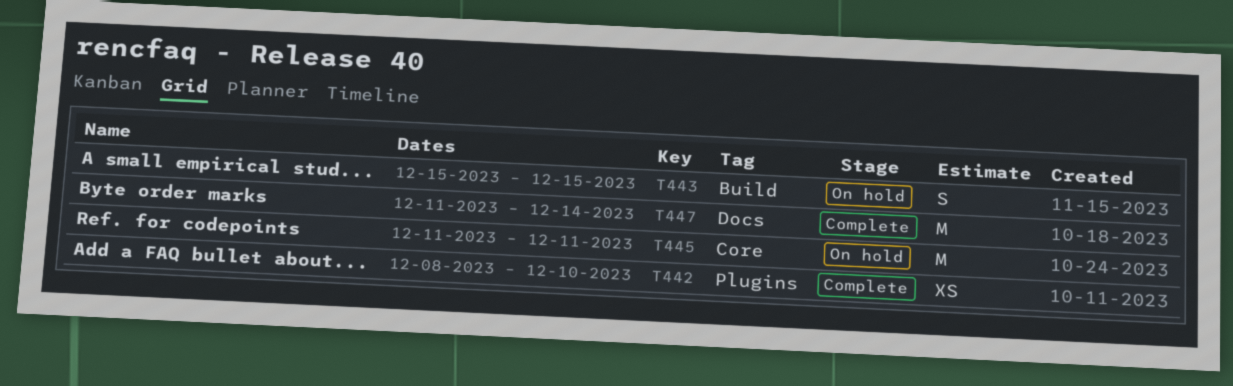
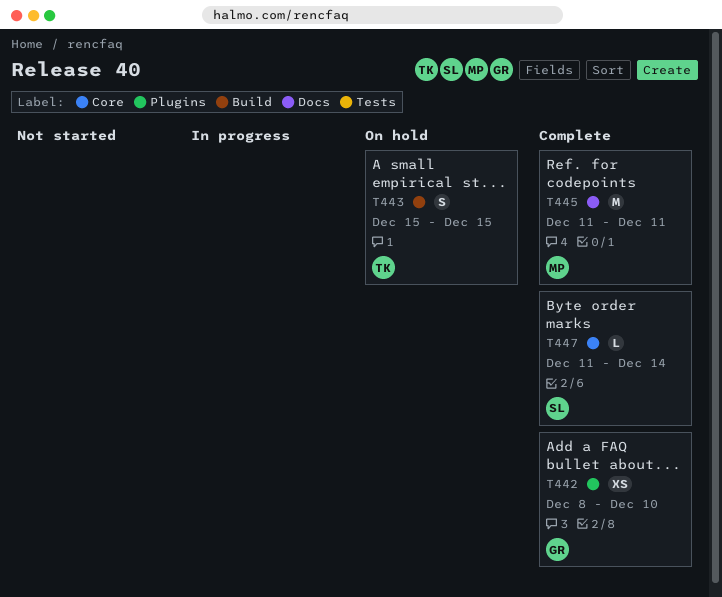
T445, status: On hold -> Complete
T445, label: Core -> Docs
T447, label: Docs -> Core
T447, estimate: M -> L

